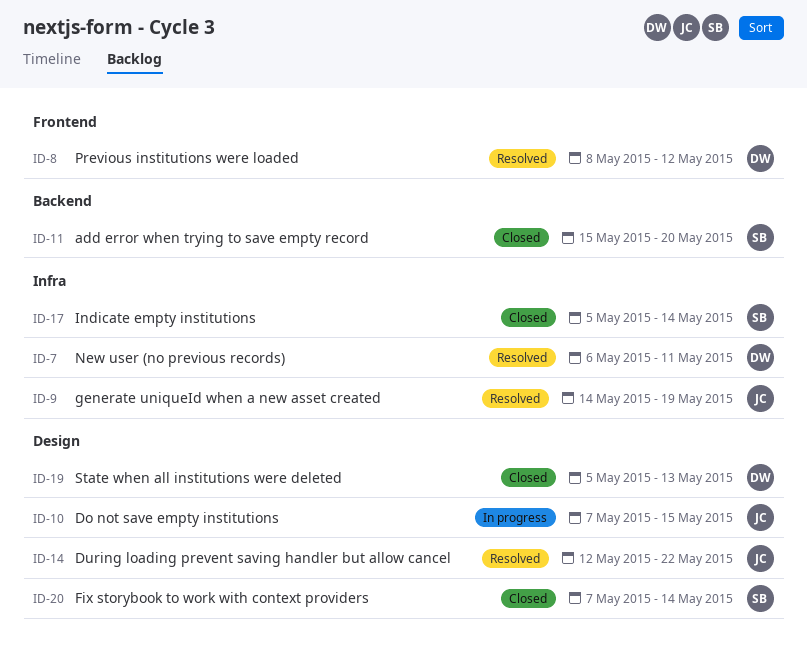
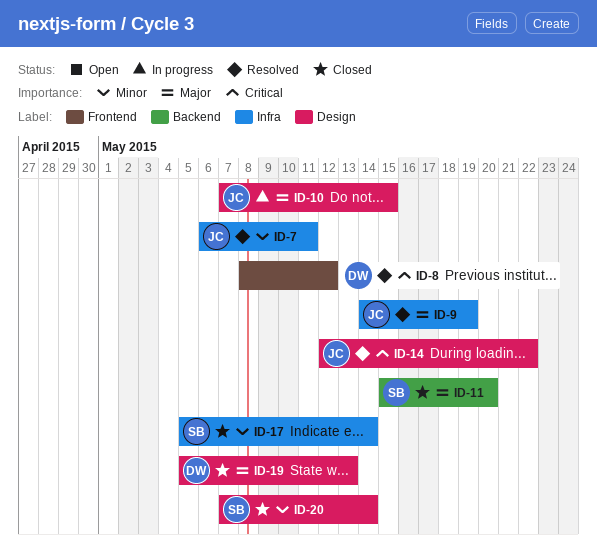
ID-7, owner: DW -> JC

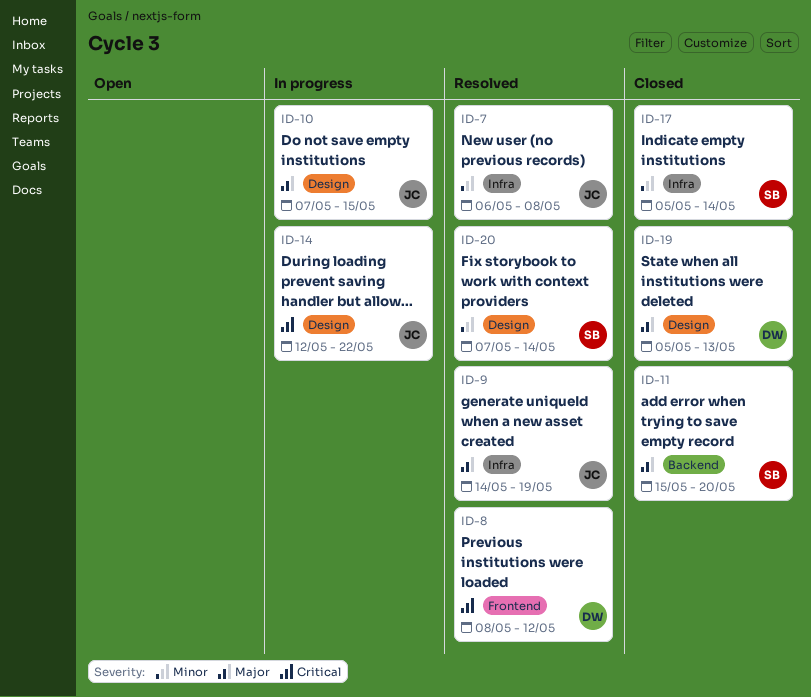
ID-7, due: May 11 -> May 8
ID-14, status: Resolved -> In progress
ID-20, status: Closed -> Resolved

